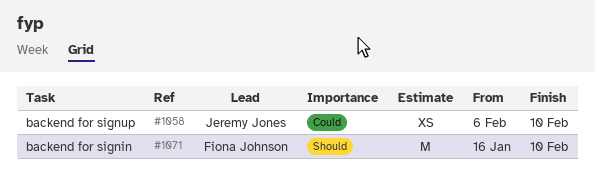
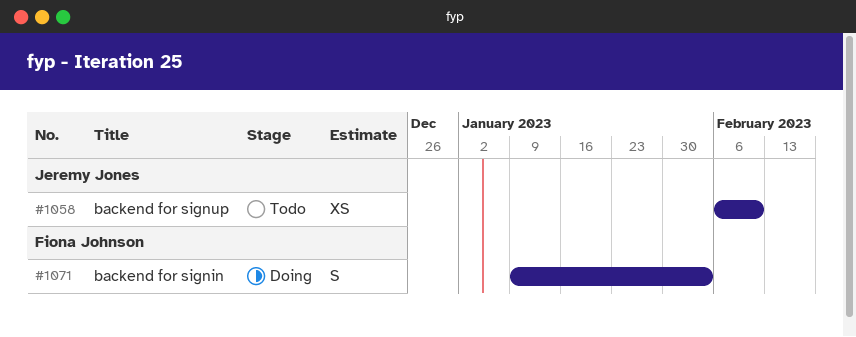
#1071, estimate: M -> S
#1071, start: Jan 16 -> Jan 9
#1071, due: Feb 10 -> Feb 3

